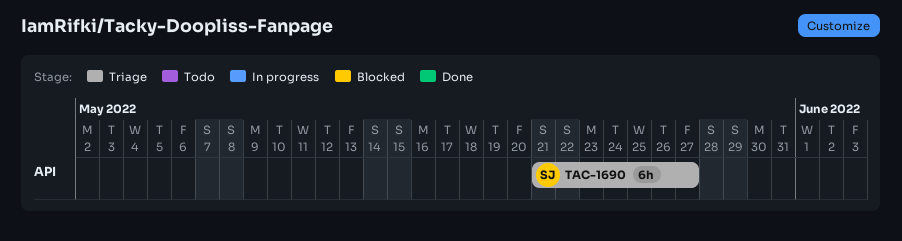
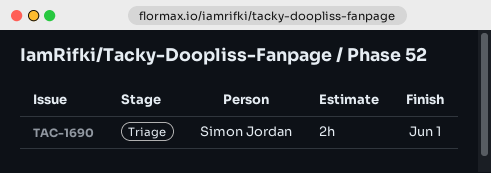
TAC-1690, estimate: 6h -> 2h
TAC-1690, due: May 27 -> Jun 1

